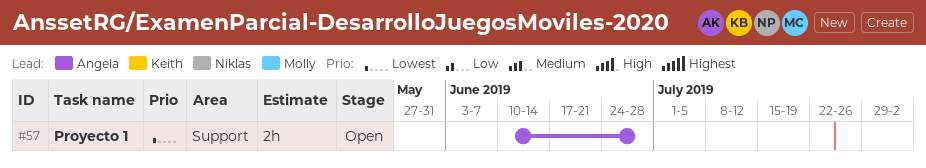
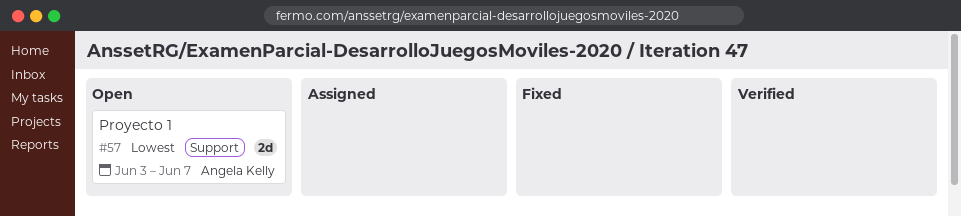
#57, estimate: 2h -> 2d
#57, start: Jun 10 -> Jun 3
#57, due: Jun 28 -> Jun 7

